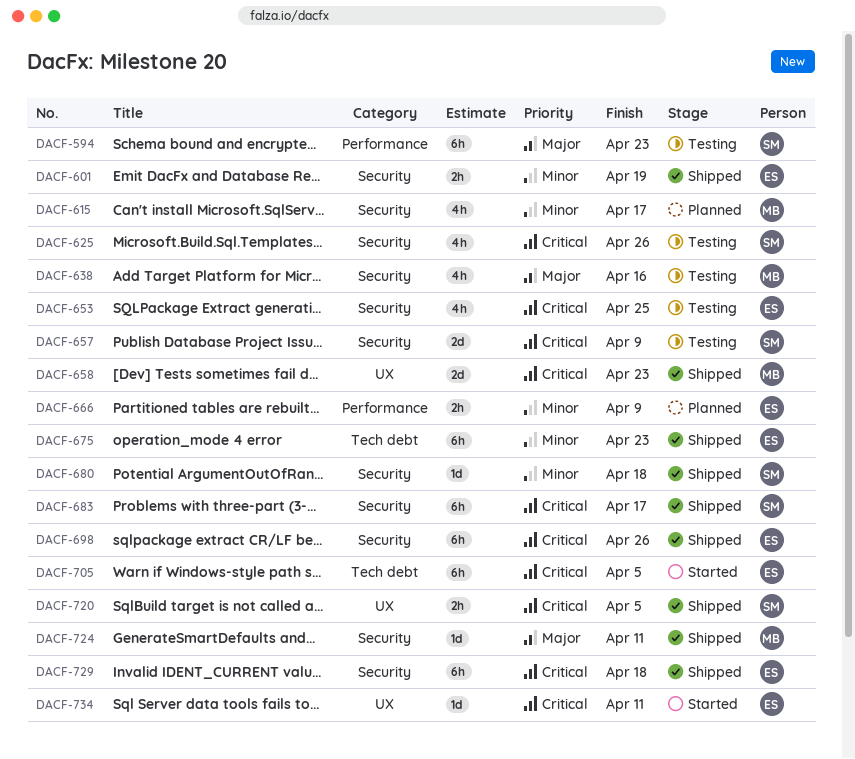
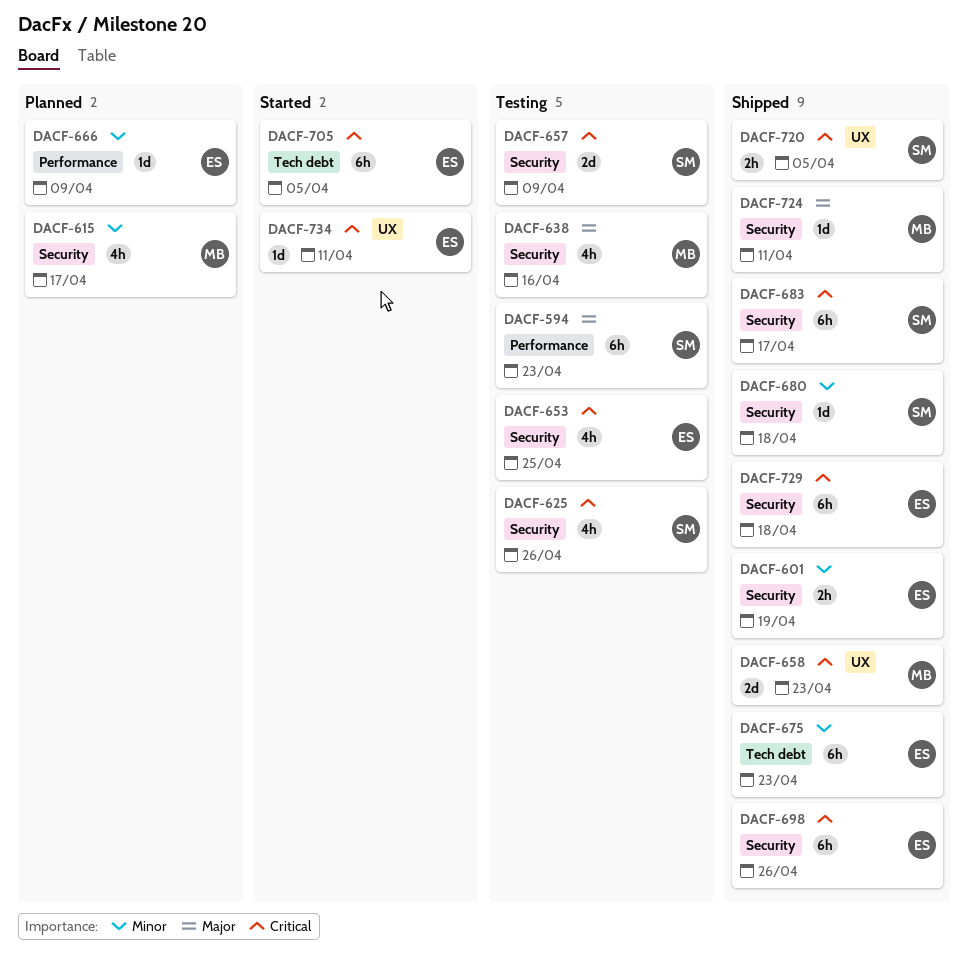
DACF-666, estimate: 2h -> 1d

